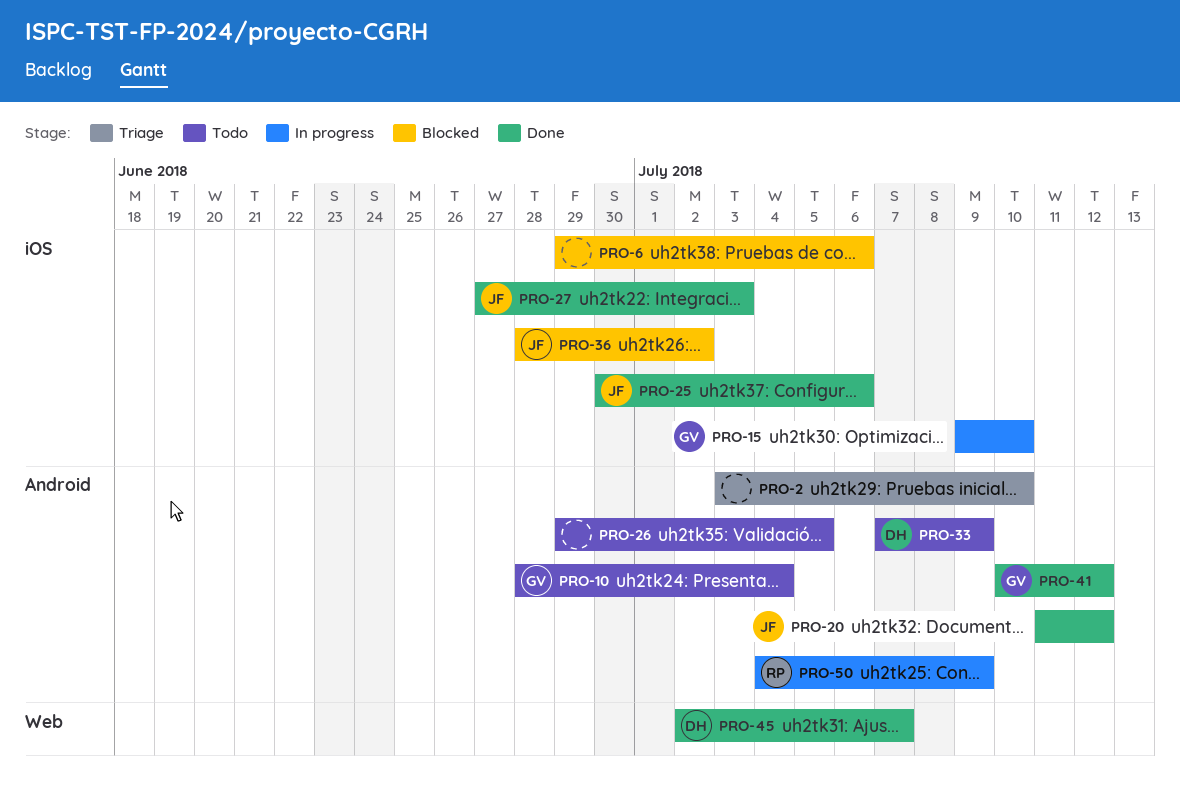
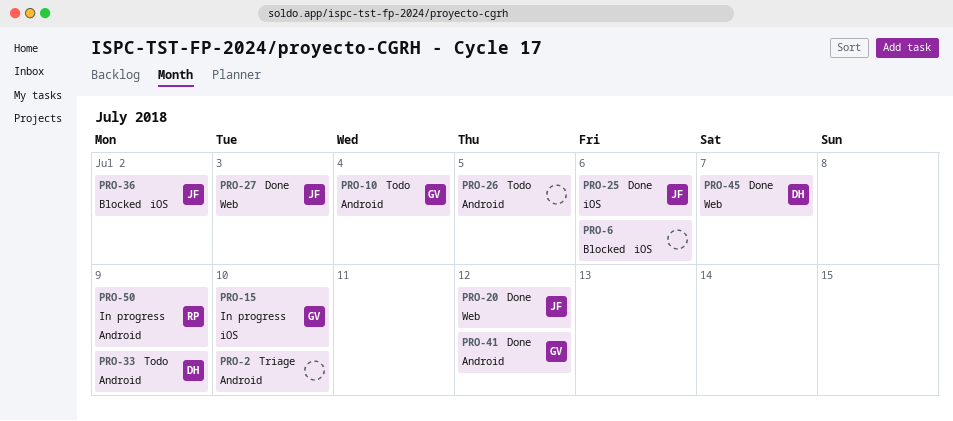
PRO-20, label: Android -> Web
PRO-27, label: iOS -> Web

